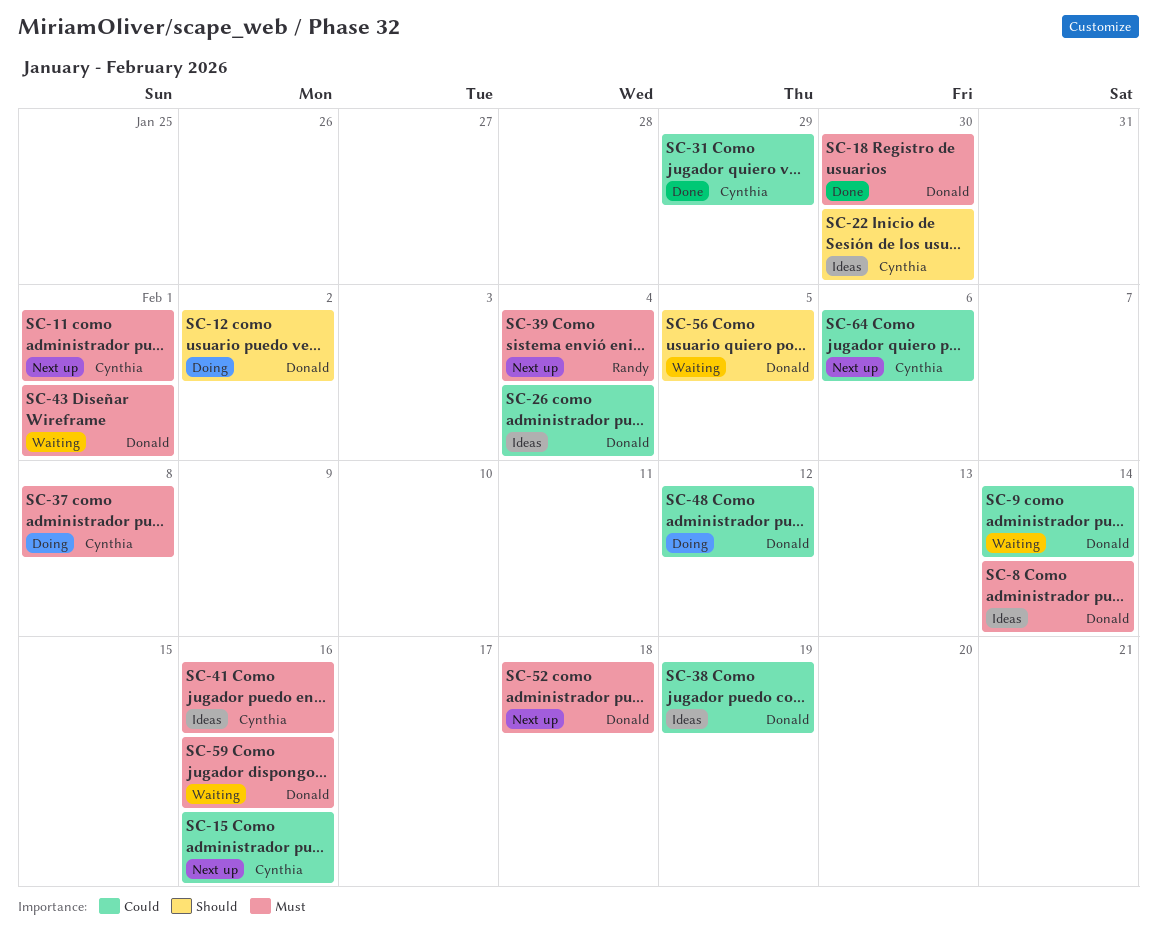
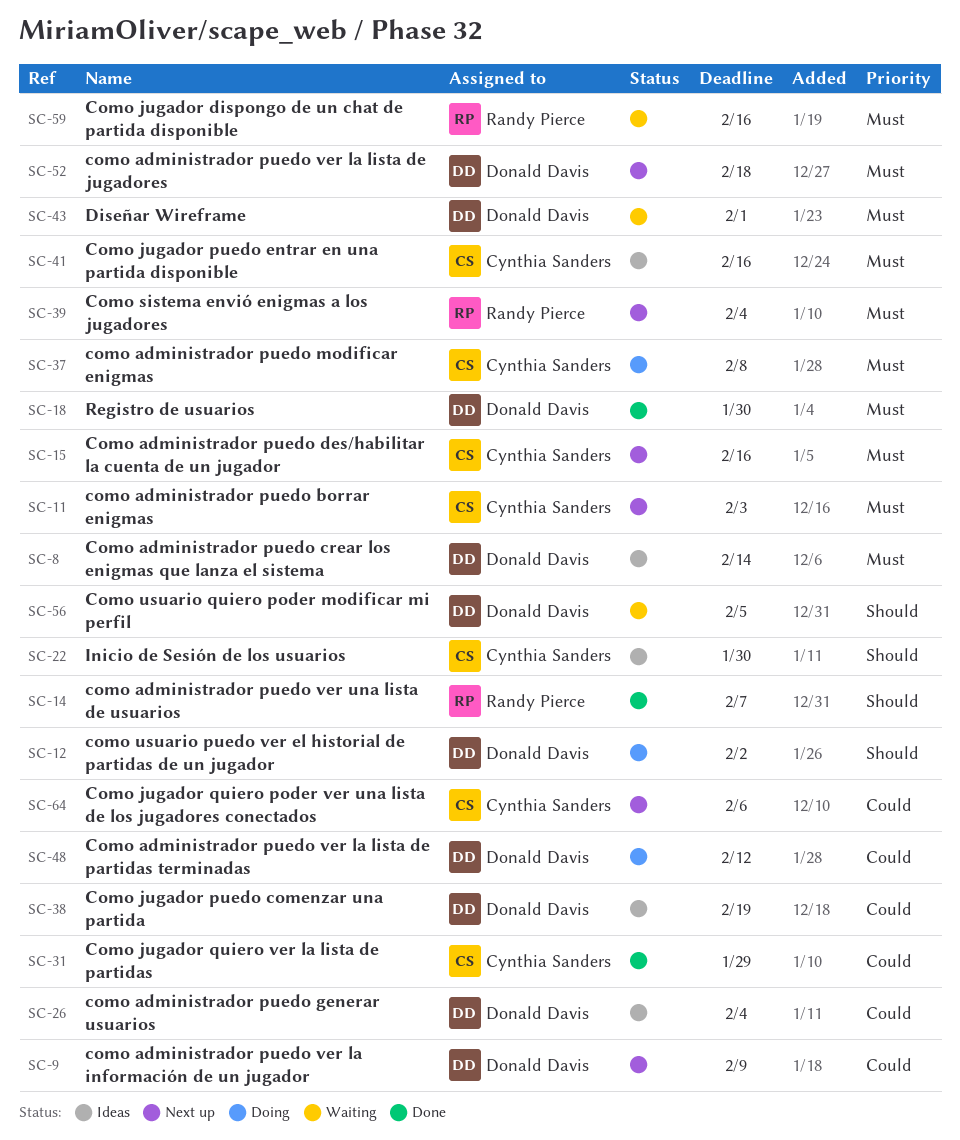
SC-9, status: Waiting -> Next up
SC-9, due: Feb 14 -> Feb 9
SC-11, due: Feb 1 -> Feb 3
SC-14: none -> present
SC-15, priority: Could -> Must
SC-59, owner: Donald Davis -> Randy Pierce

